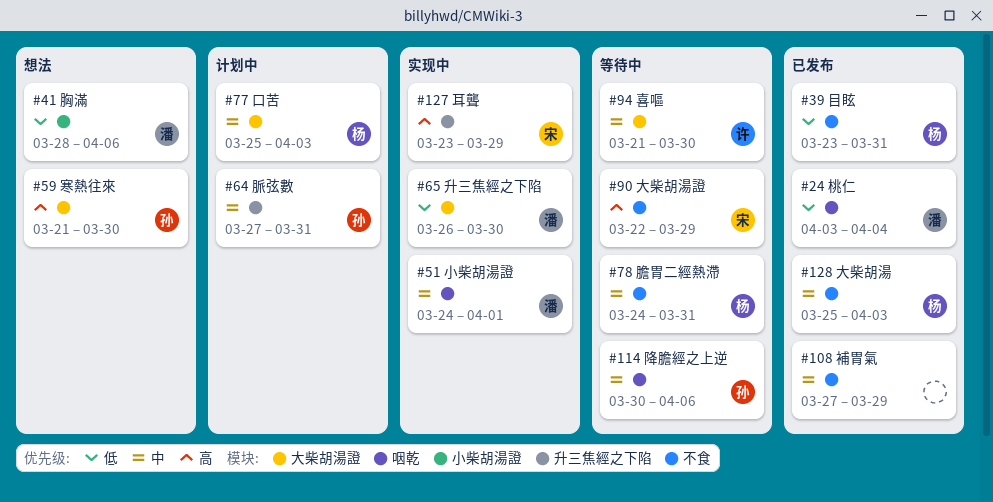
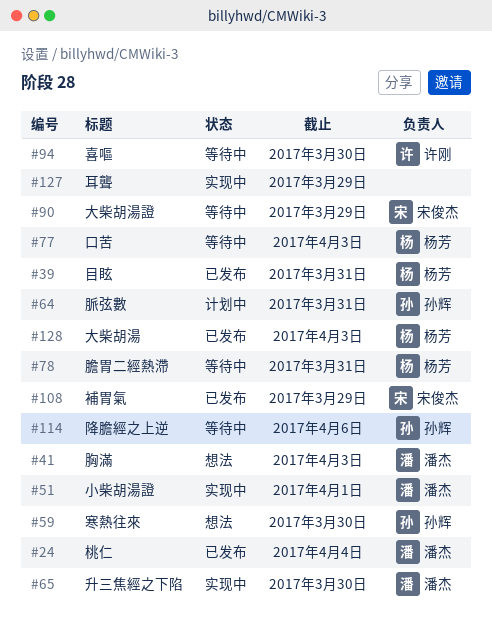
#41, due: Apr 6 -> Apr 3
#77, status: 计划中 -> 等待中
#108, owner: none -> 宋俊杰
#127, owner: 宋俊杰 -> none

